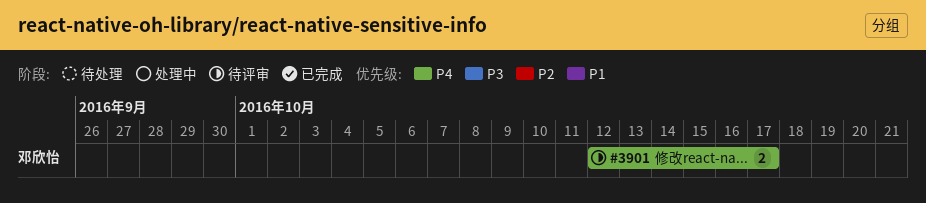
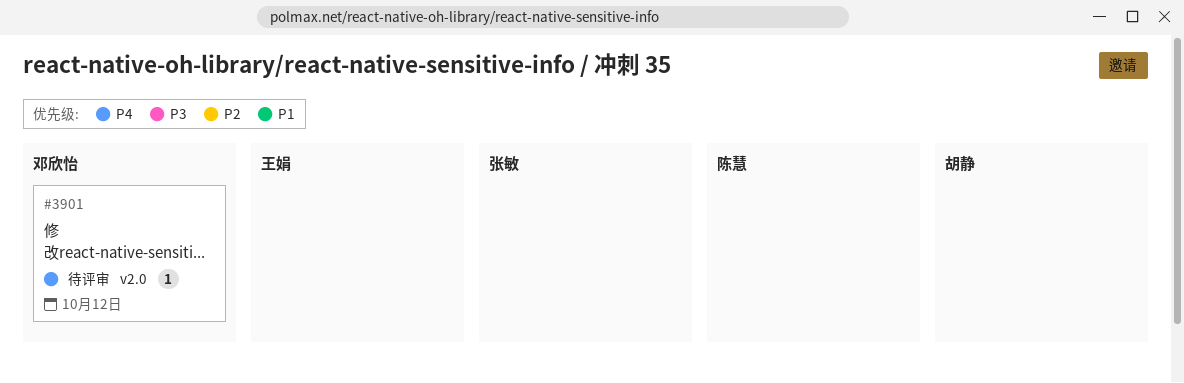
#3901, estimate: 2 -> 1
#3901, due: Oct 17 -> Oct 12

